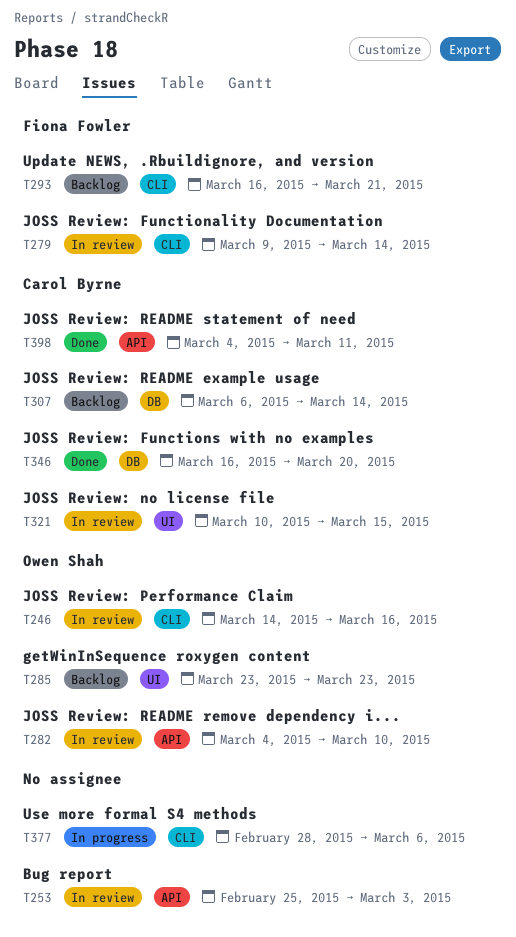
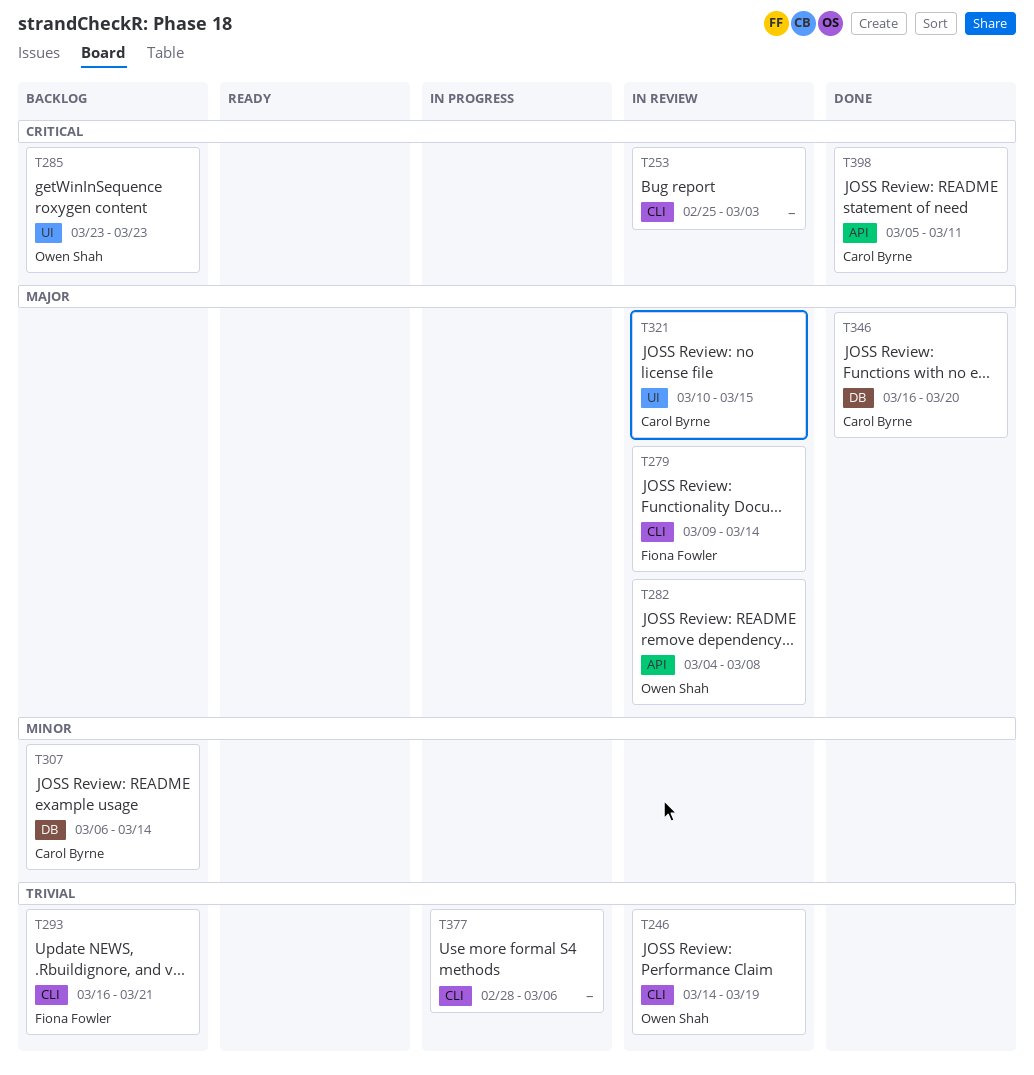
T246, due: Mar 16 -> Mar 19
T253, label: API -> CLI
T282, due: Mar 10 -> Mar 8
T398, start: Mar 4 -> Mar 5

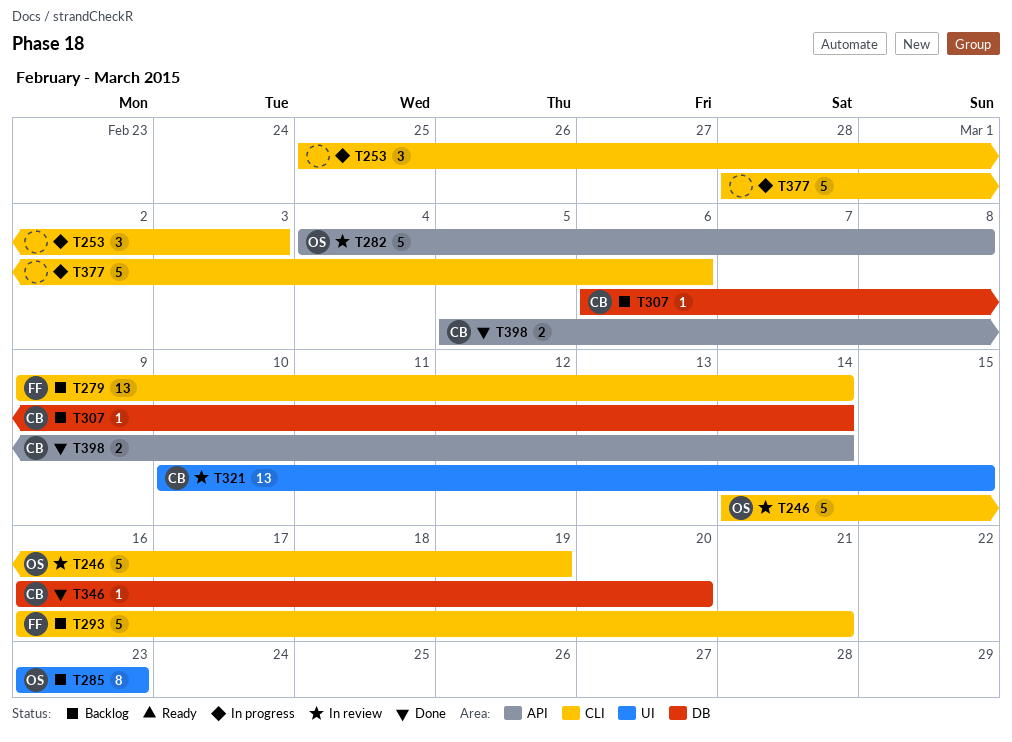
T253, status: In review -> In progress
T279, status: In review -> Backlog
T398, due: Mar 11 -> Mar 14

